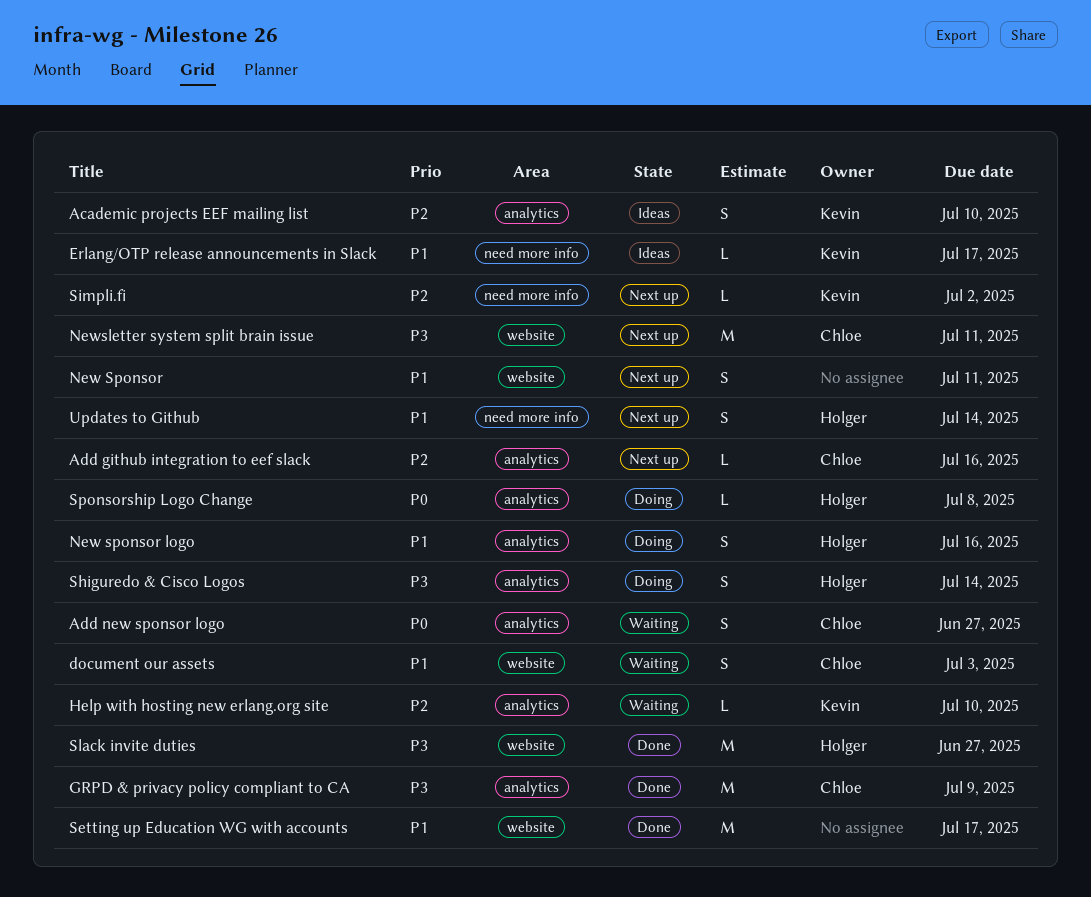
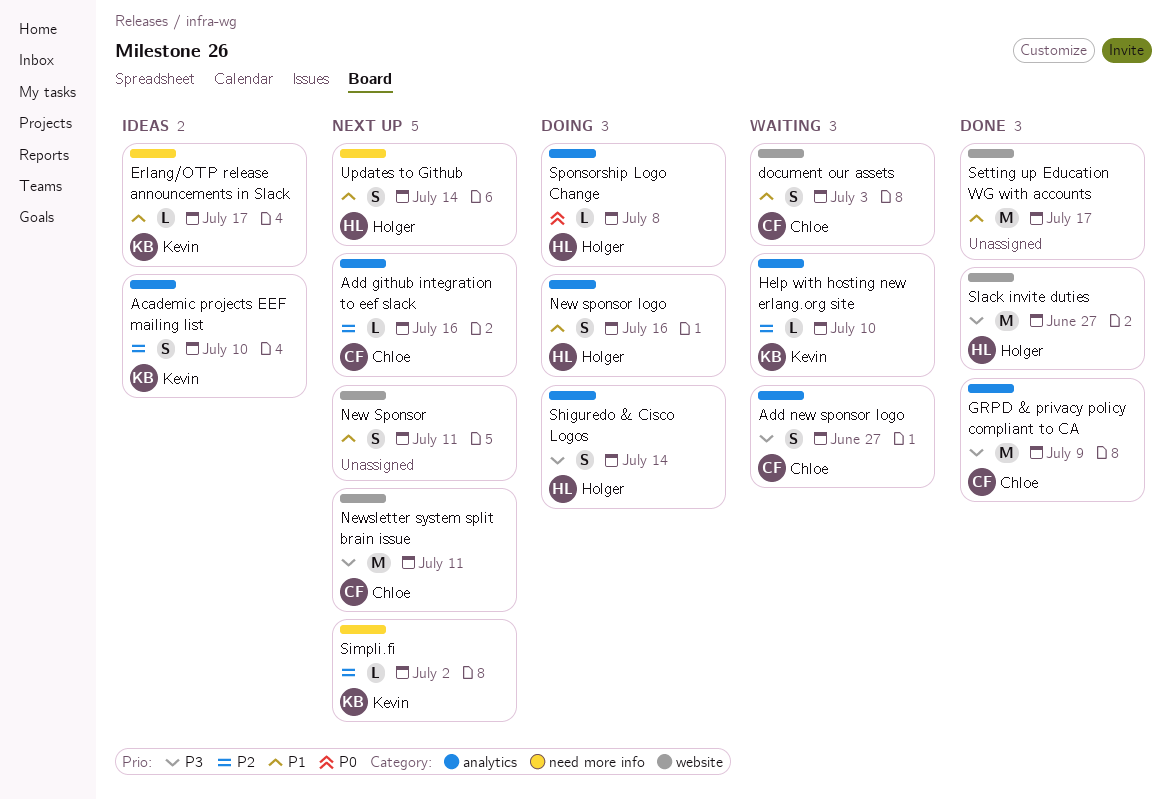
Add new sponsor logo, priority: P0 -> P3

